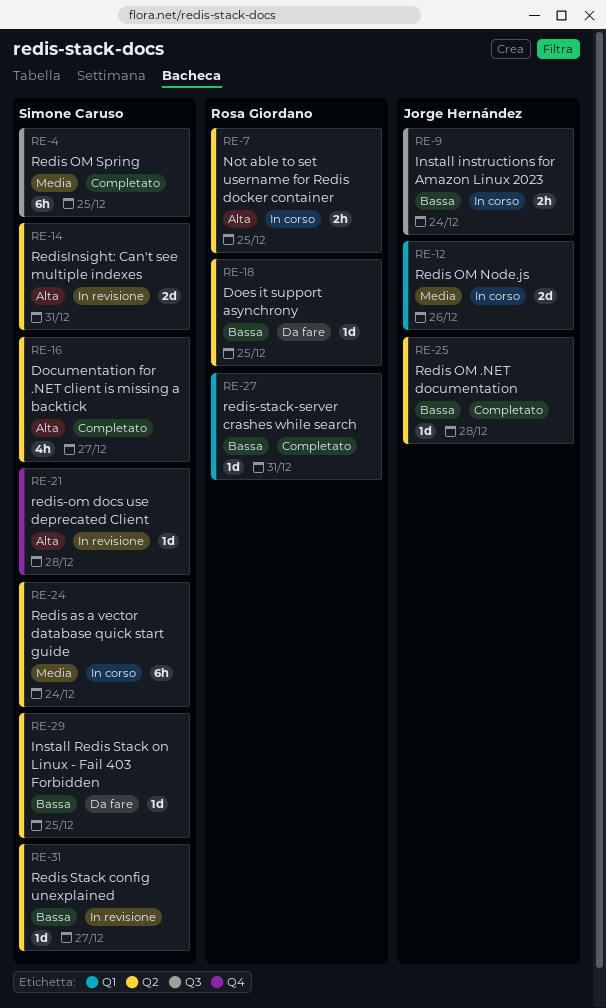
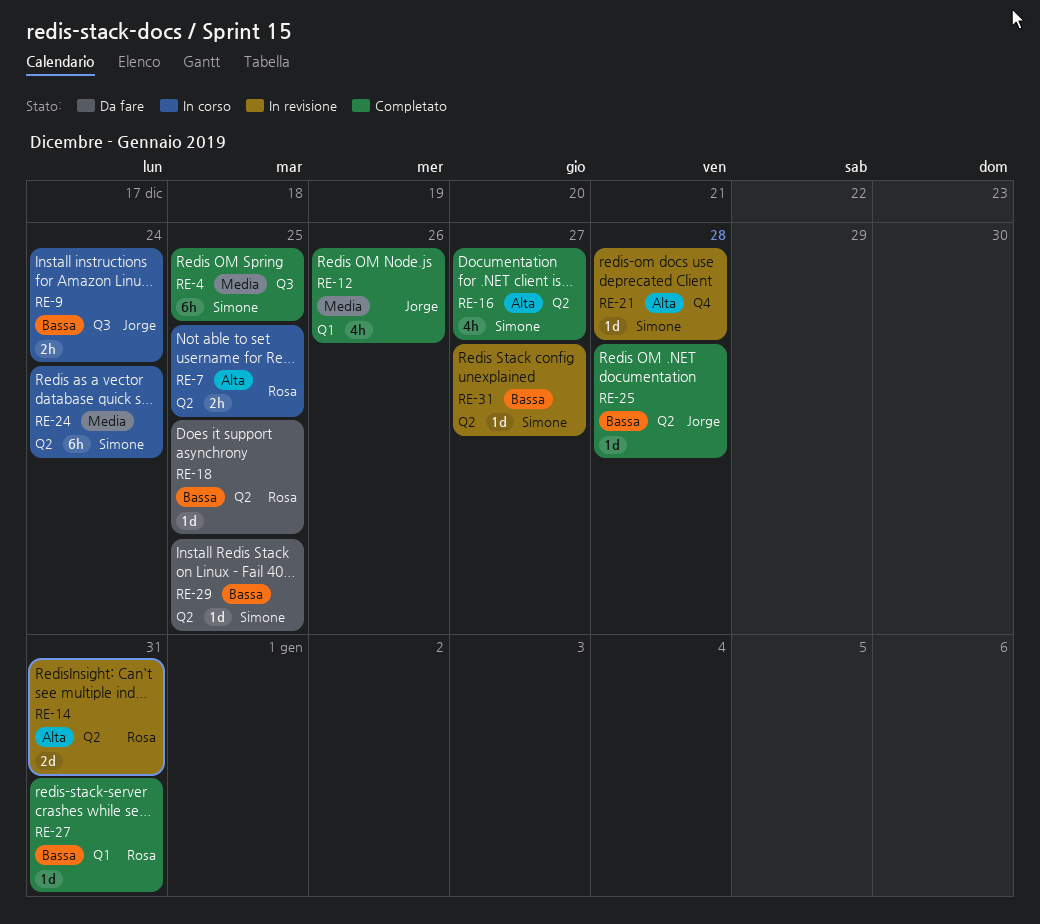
RE-12, status: In corso -> Completato
RE-12, estimate: 2d -> 4h
RE-14, owner: Simone Caruso -> Rosa Giordano

